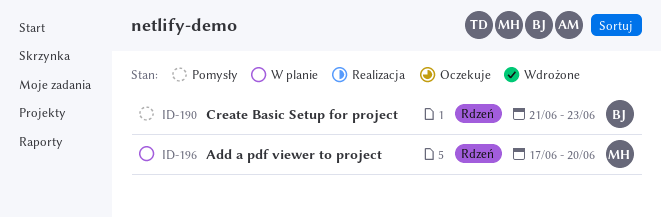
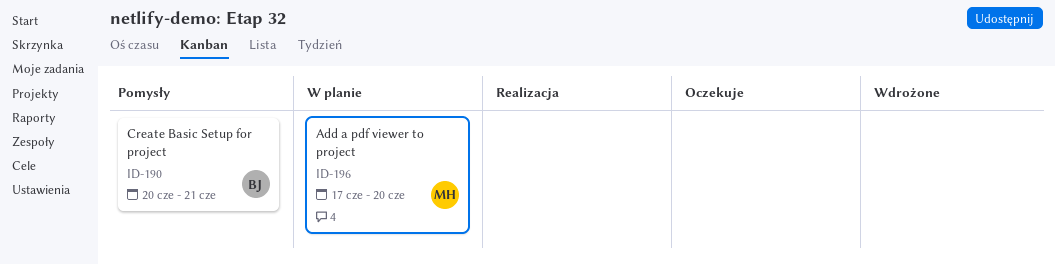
ID-190, start: Jun 21 -> Jun 20
ID-190, due: Jun 23 -> Jun 21

